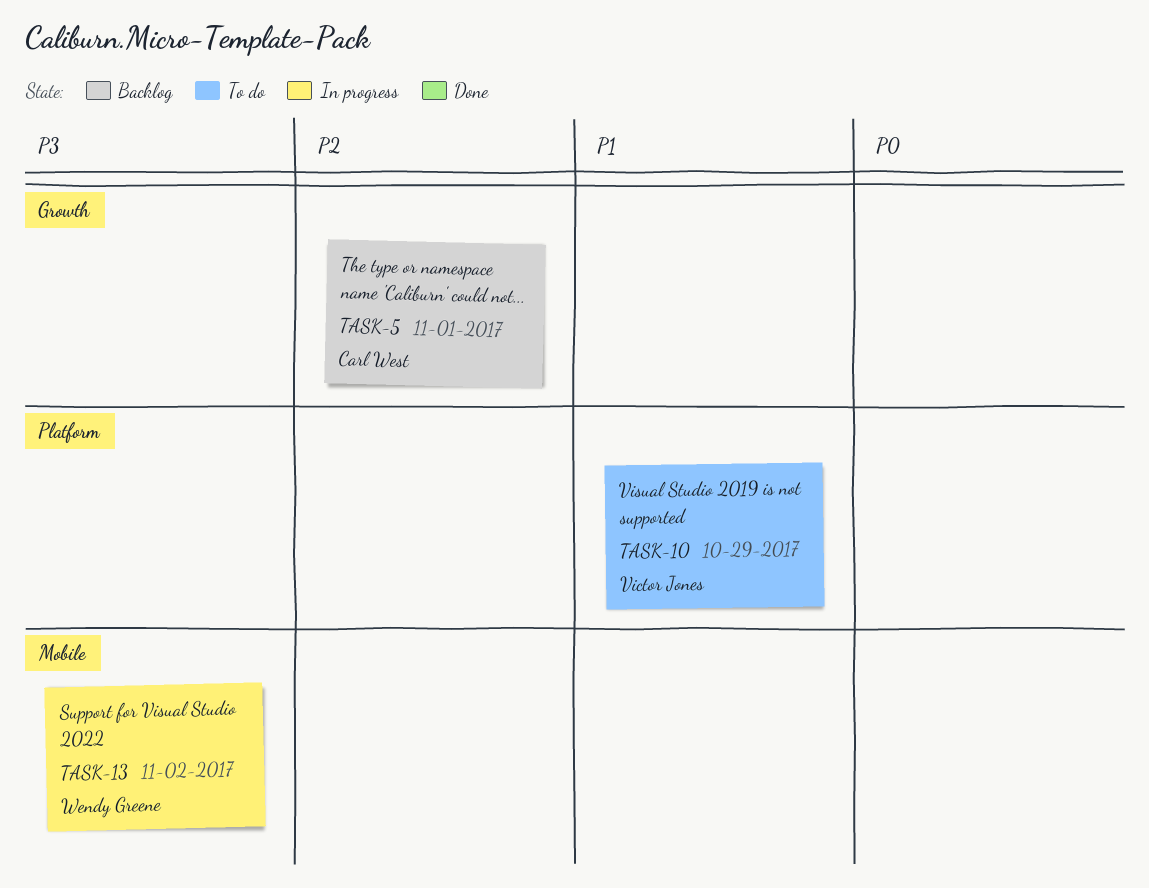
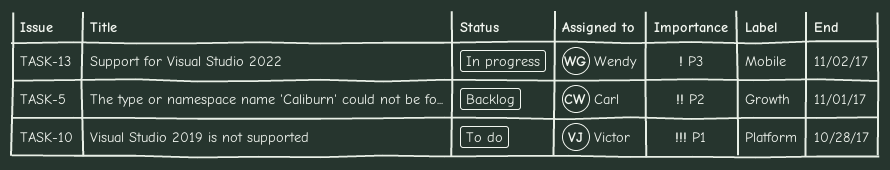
TASK-10, due: Oct 29 -> Oct 28

